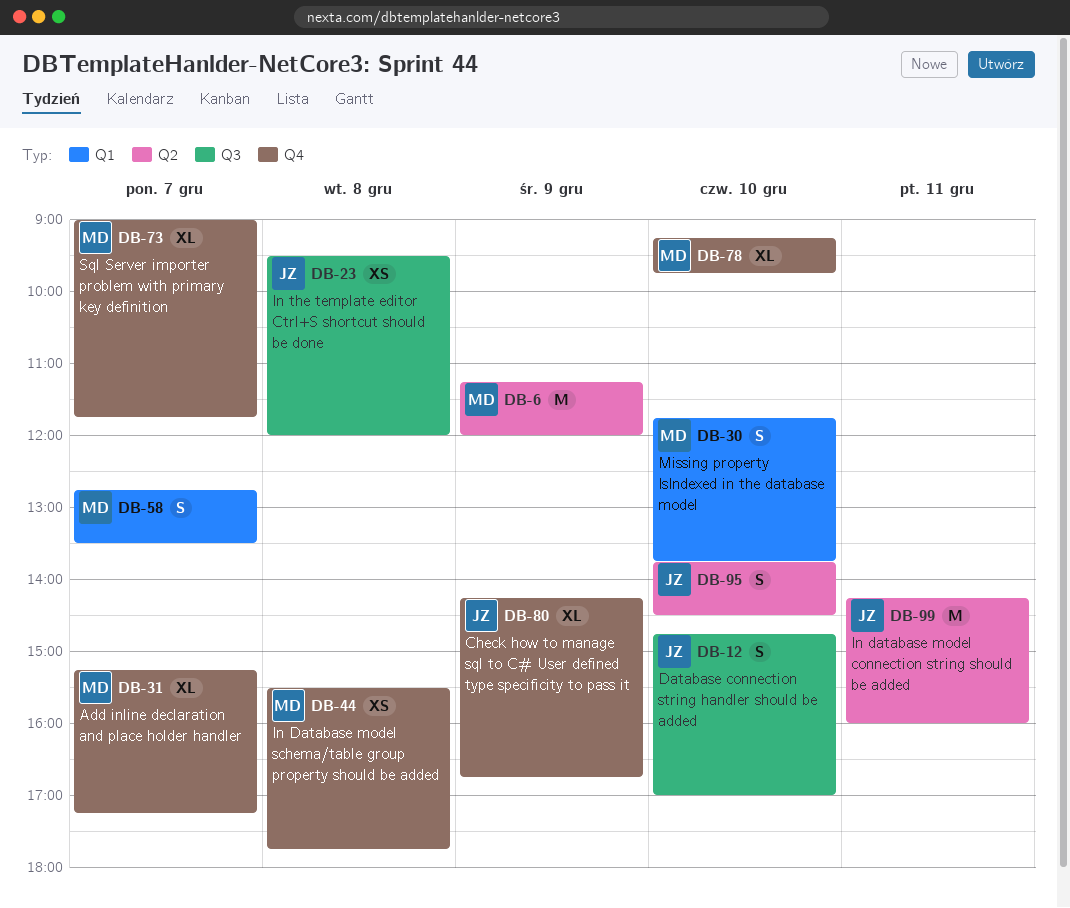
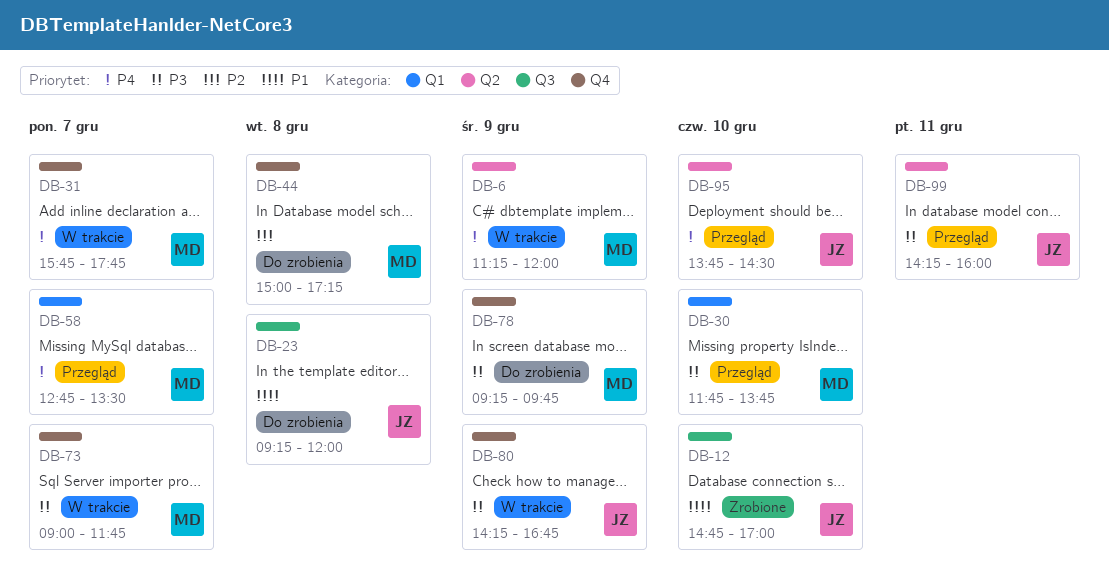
DB-23, begins: 09:30 -> 09:15
DB-31, begins: 15:15 -> 15:45
DB-31, ends: 17:15 -> 17:45
DB-44, begins: 15:30 -> 15:00
DB-44, ends: 17:45 -> 17:15
DB-78, day: Dec 10 -> Dec 9

